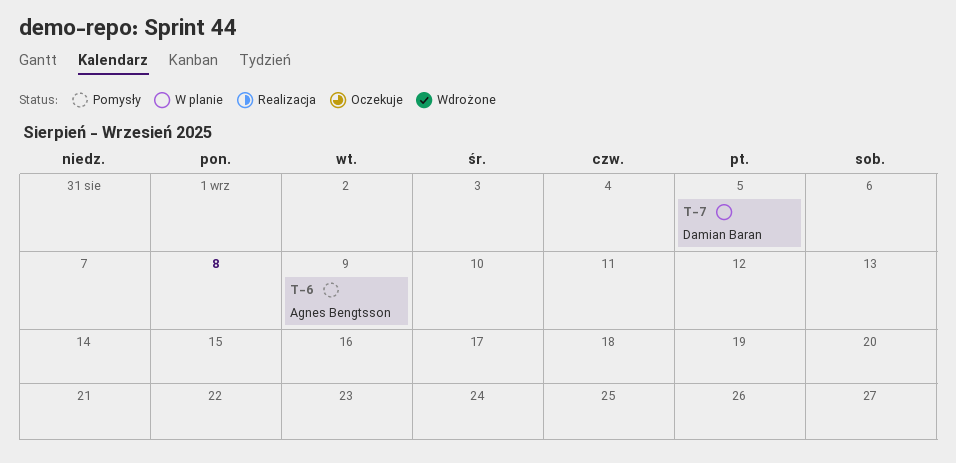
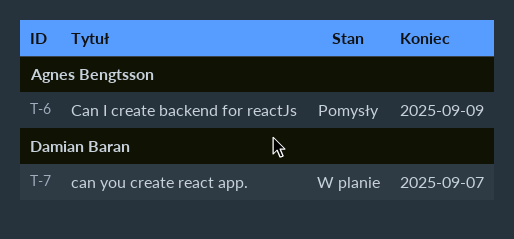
T-7, due: Sep 5 -> Sep 7

